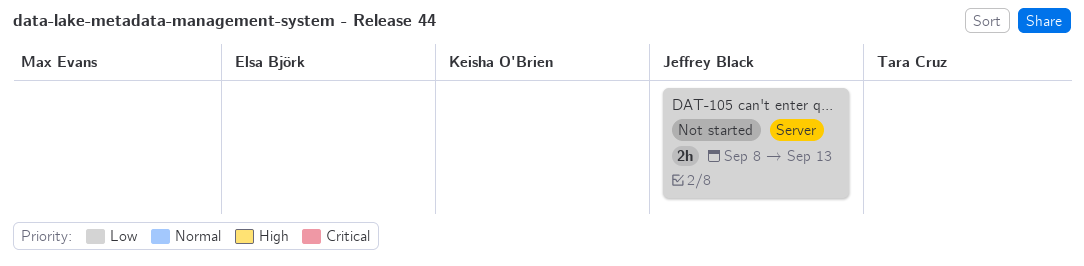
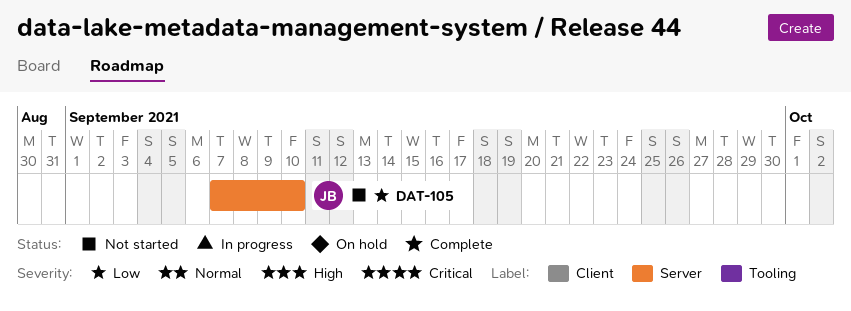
DAT-105, start: Sep 8 -> Sep 7
DAT-105, due: Sep 13 -> Sep 10

